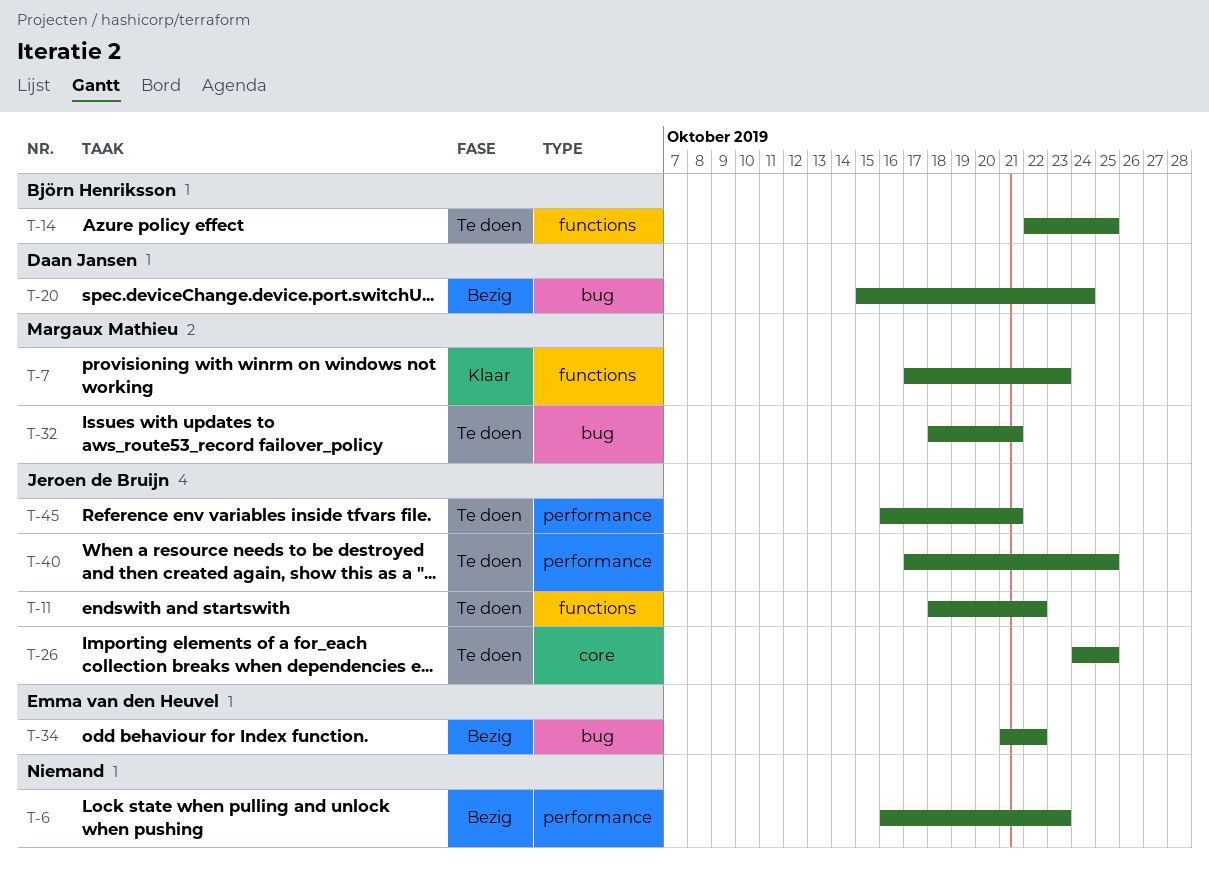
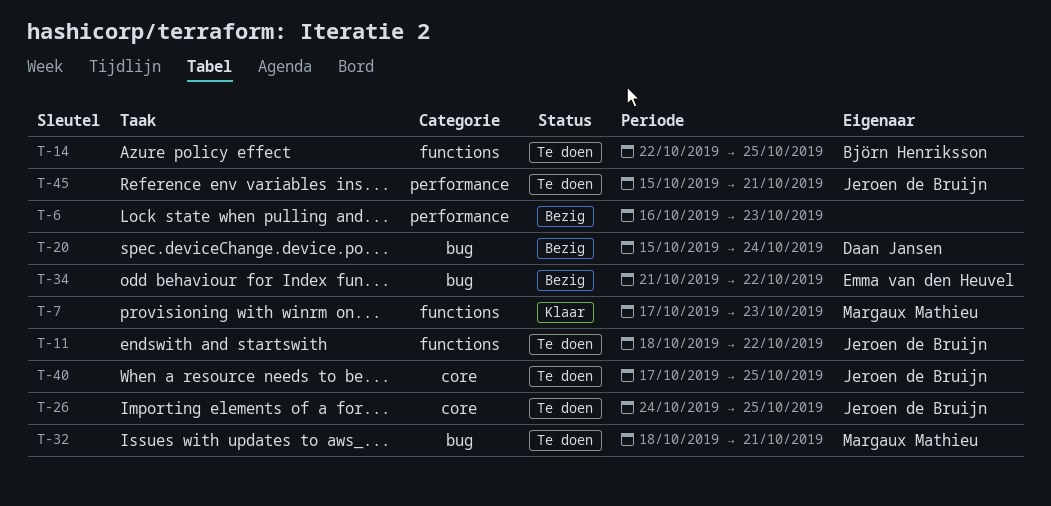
T-40, label: performance -> core
T-45, start: Oct 16 -> Oct 15

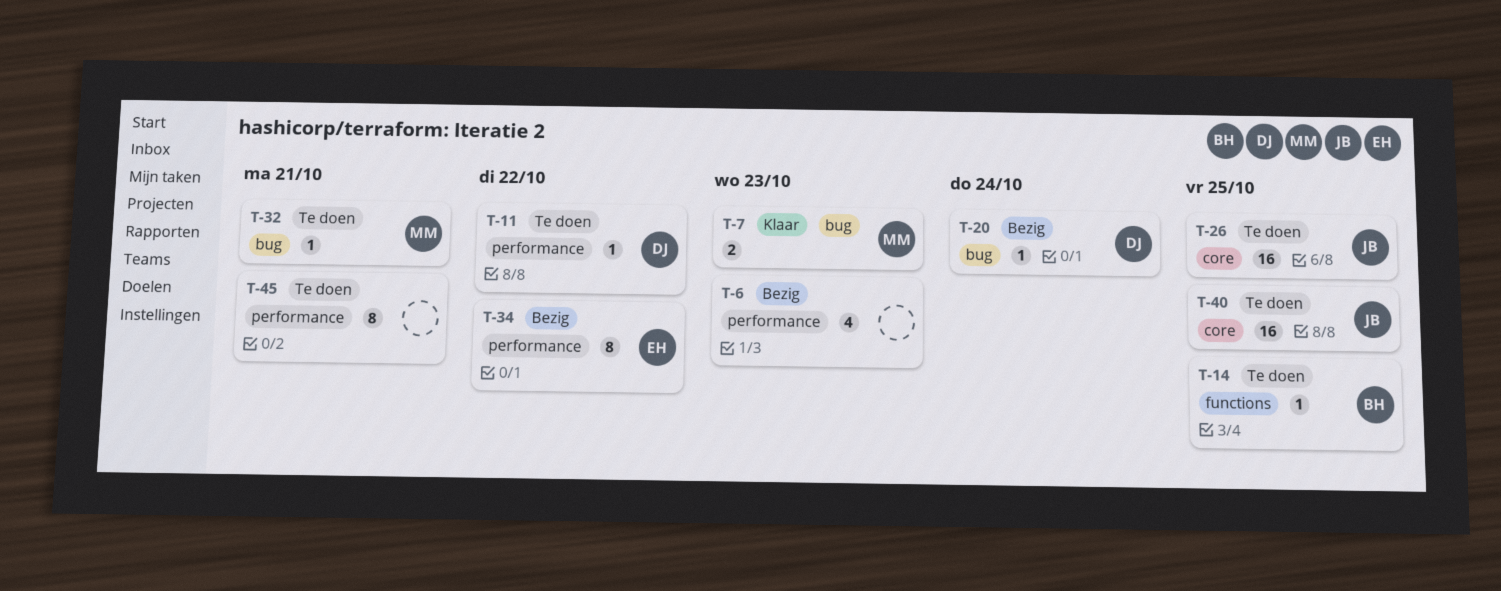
T-7, label: functions -> bug
T-11, owner: Jeroen de Bruijn -> Daan Jansen
T-11, label: functions -> performance
T-34, label: bug -> performance
T-45, owner: Jeroen de Bruijn -> none

